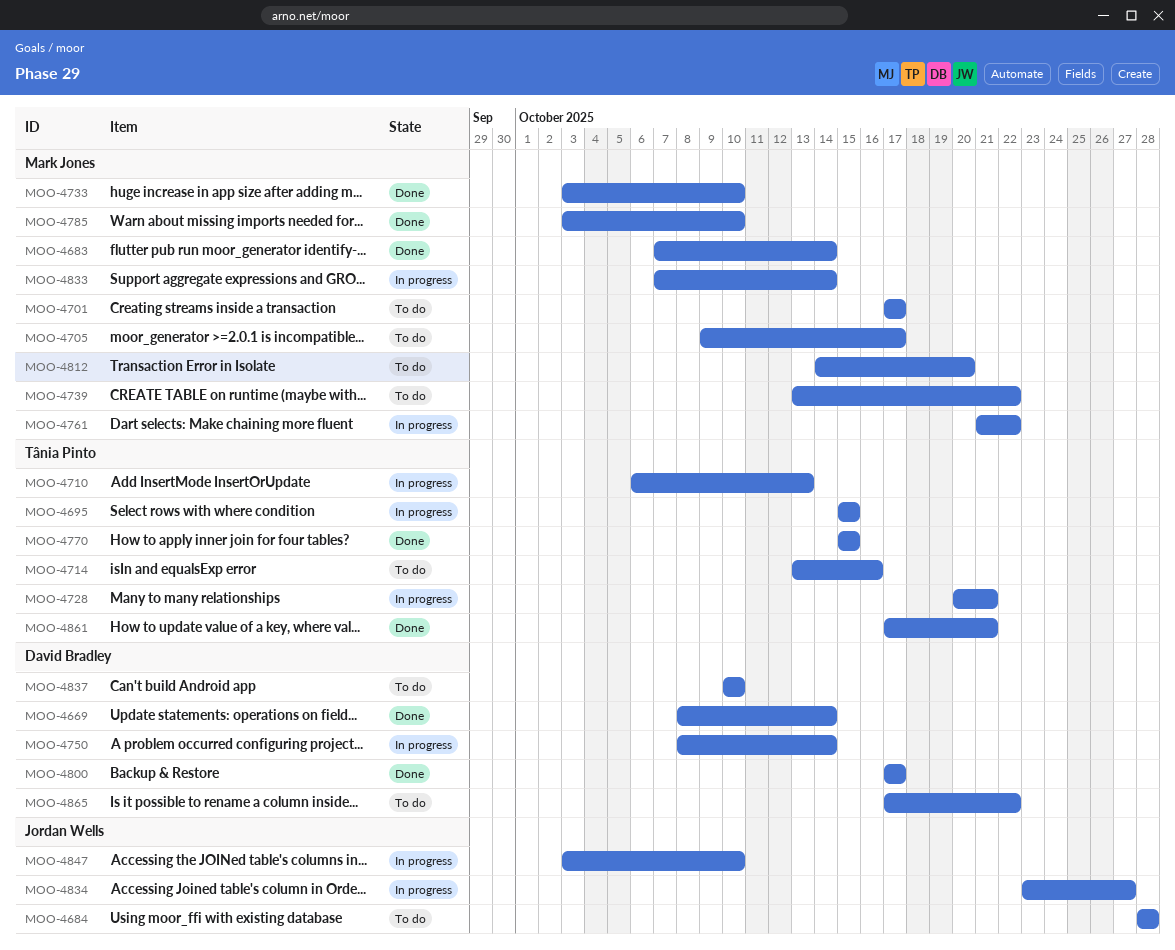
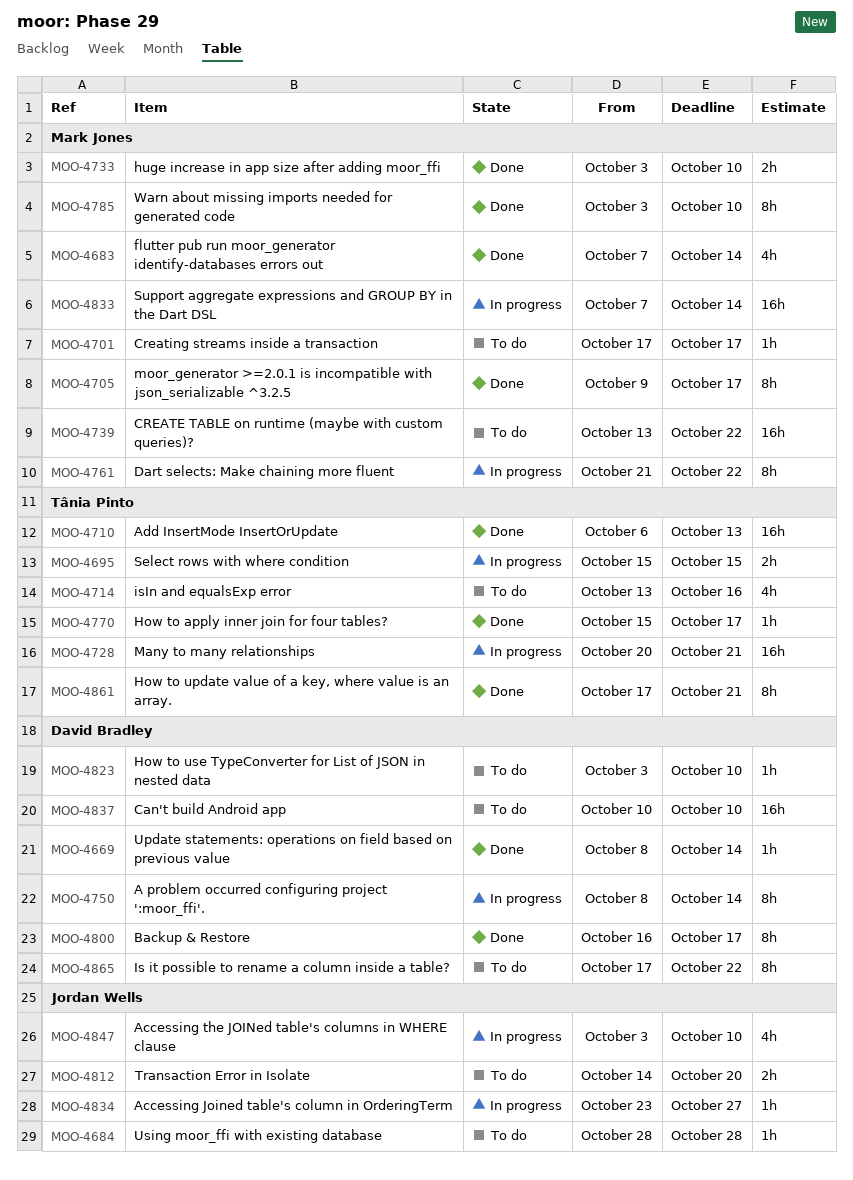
MOO-4705, status: To do -> Done
MOO-4710, status: In progress -> Done
MOO-4770, due: Oct 15 -> Oct 17
MOO-4800, start: Oct 17 -> Oct 16
MOO-4812, owner: Mark Jones -> Jordan Wells
MOO-4823: none -> present

